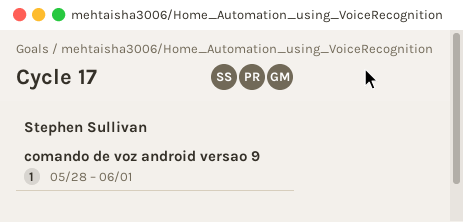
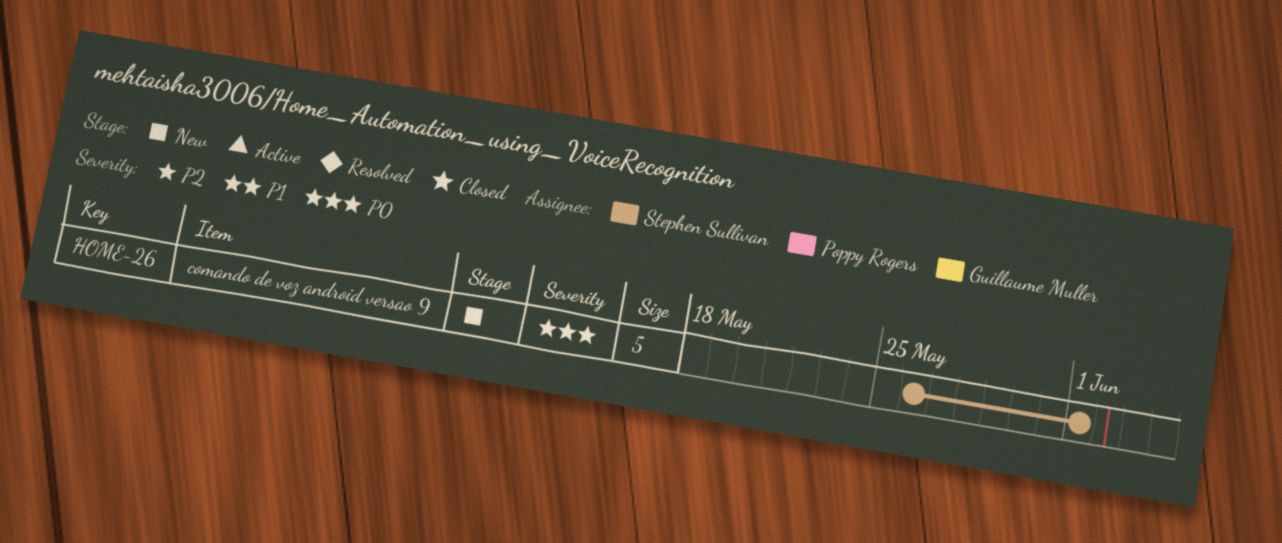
comando de voz android versao 9, estimate: 1 -> 5
comando de voz android versao 9, start: May 28 -> May 26

